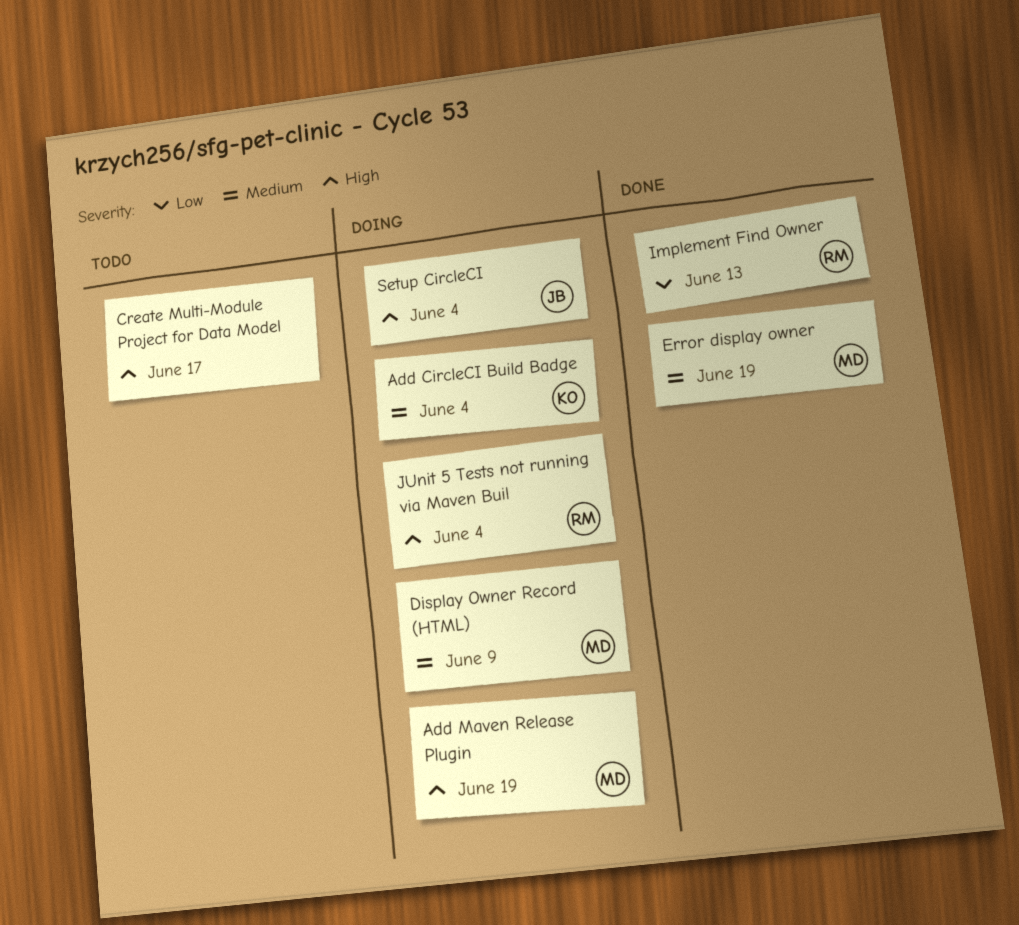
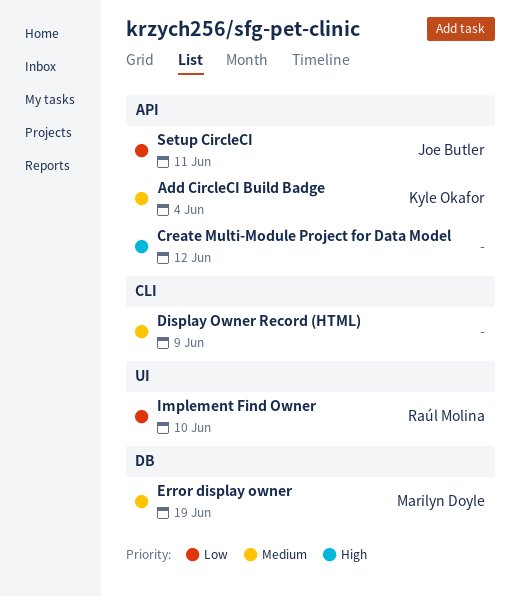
Add Maven Release Plugin: present -> none
Create Multi-Module Project for Data Model, due: Jun 17 -> Jun 12
Display Owner Record (HTML), owner: Marilyn Doyle -> none
Implement Find Owner, due: Jun 13 -> Jun 10
JUnit 5 Tests not running via Maven Buil: present -> none
Setup CircleCI, priority: High -> Low
Setup CircleCI, due: Jun 4 -> Jun 11

